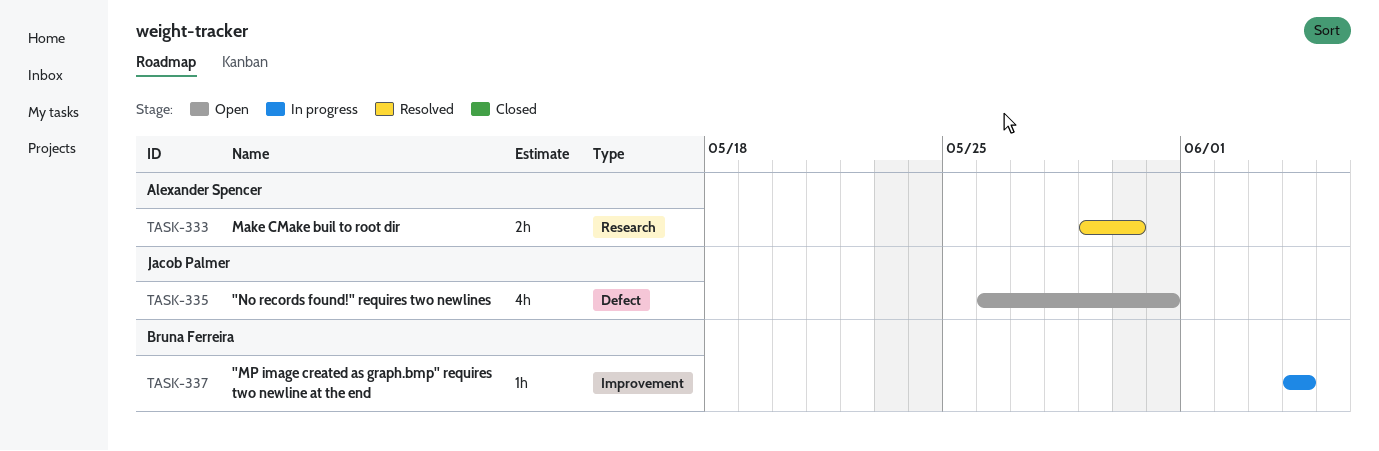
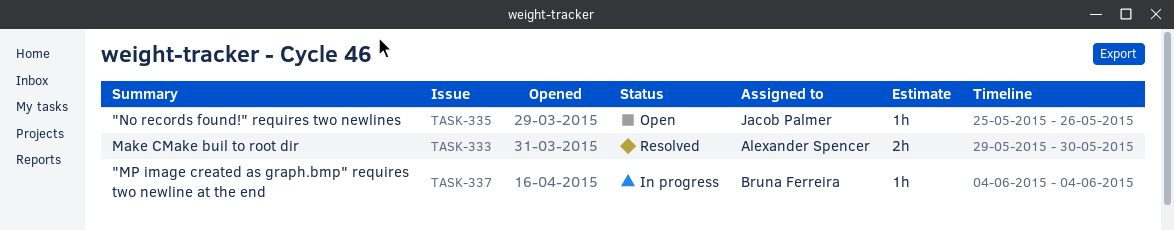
TASK-335, estimate: 4h -> 1h
TASK-335, start: May 26 -> May 25
TASK-335, due: May 31 -> May 26

